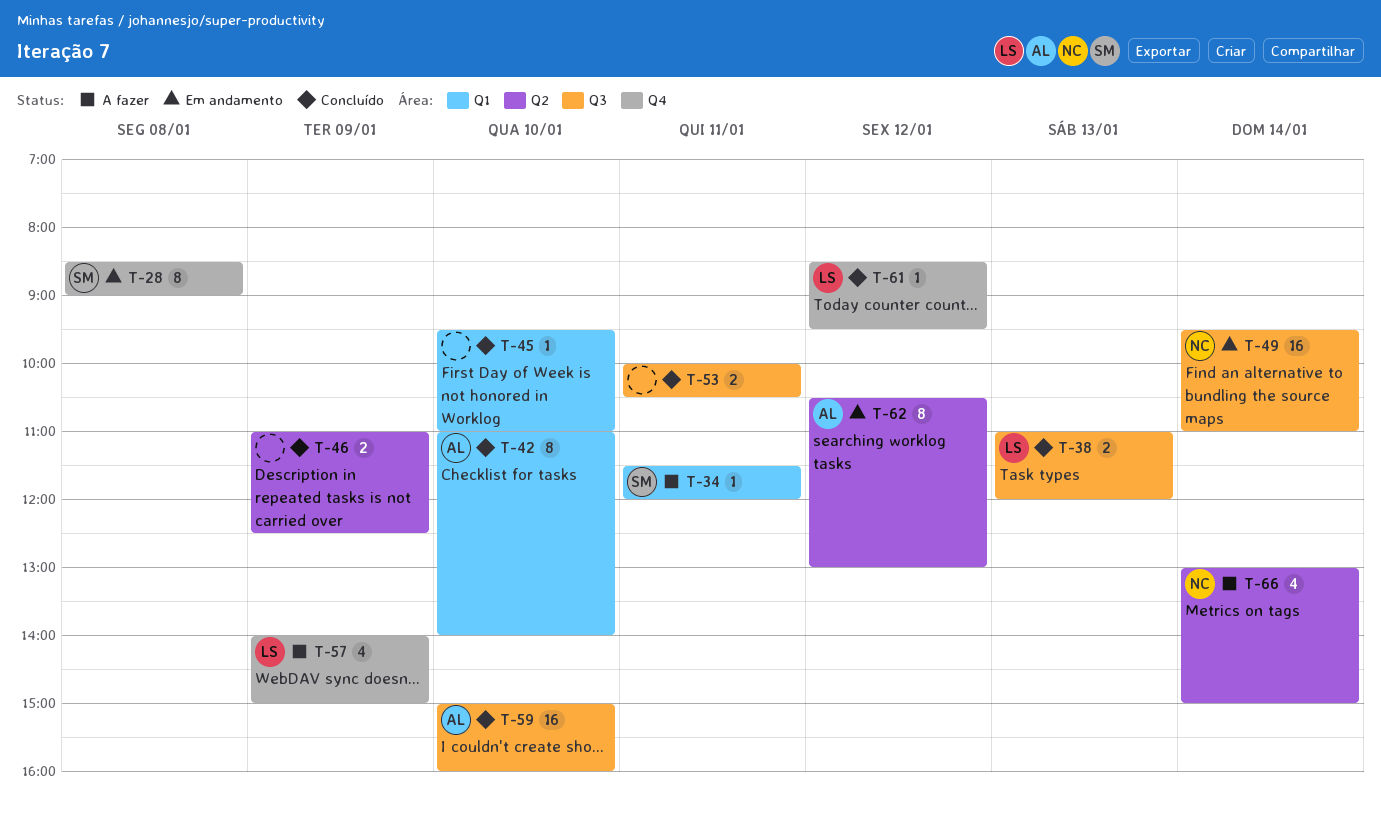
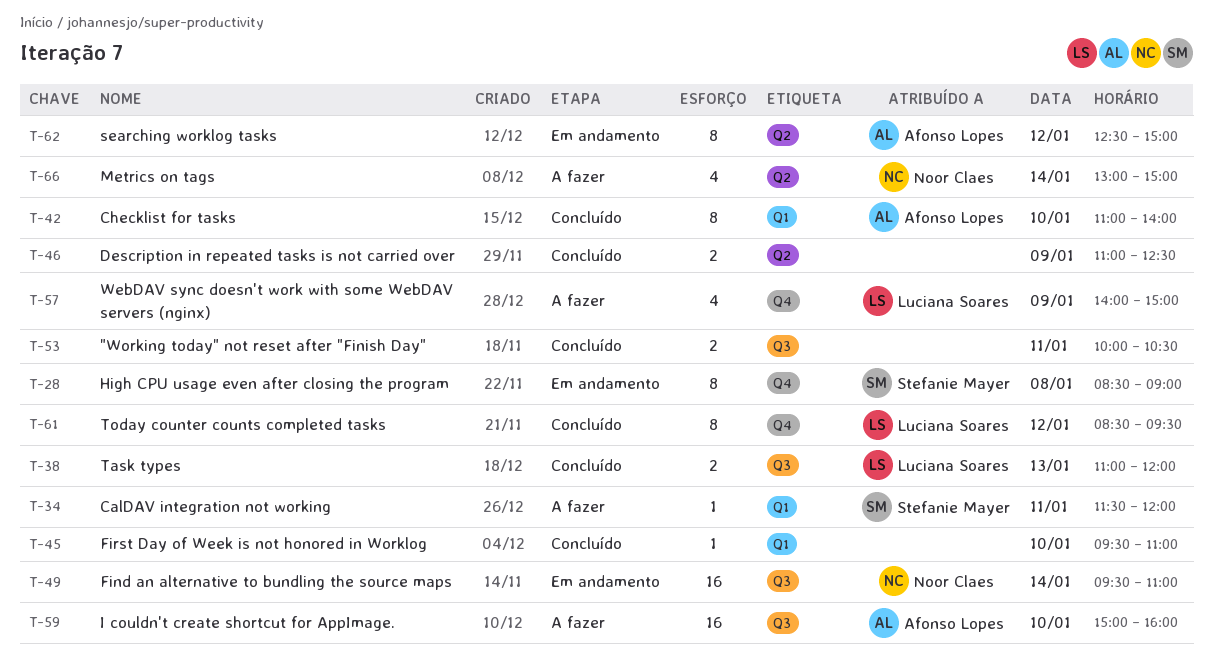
T-59, status: Concluído -> A fazer
T-61, estimate: 1 -> 8
T-62, begins: 10:30 -> 12:30
T-62, ends: 13:00 -> 15:00

